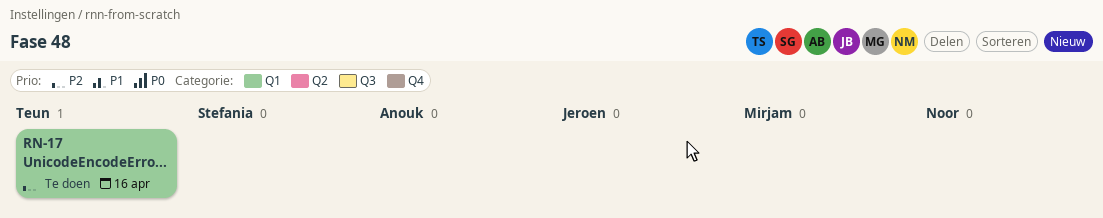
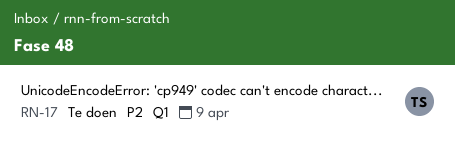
RN-17, due: Apr 16 -> Apr 9

